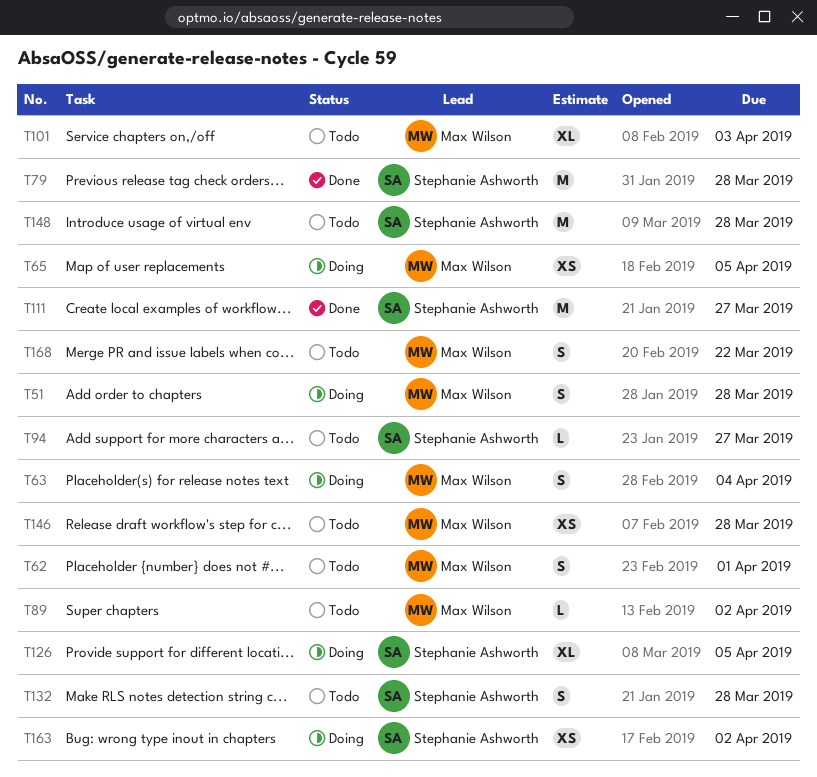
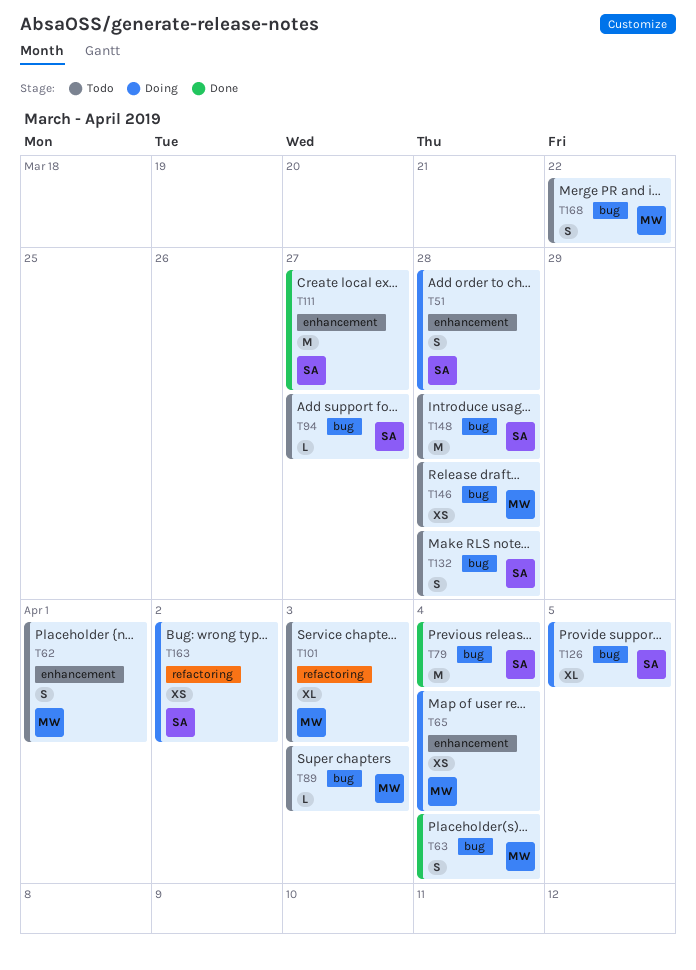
T51, owner: Max Wilson -> Stephanie Ashworth
T63, status: Doing -> Done
T65, due: Apr 5 -> Apr 4
T79, due: Mar 28 -> Apr 4
T89, due: Apr 2 -> Apr 3

